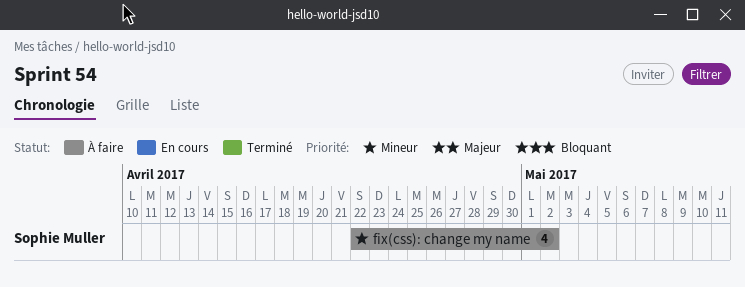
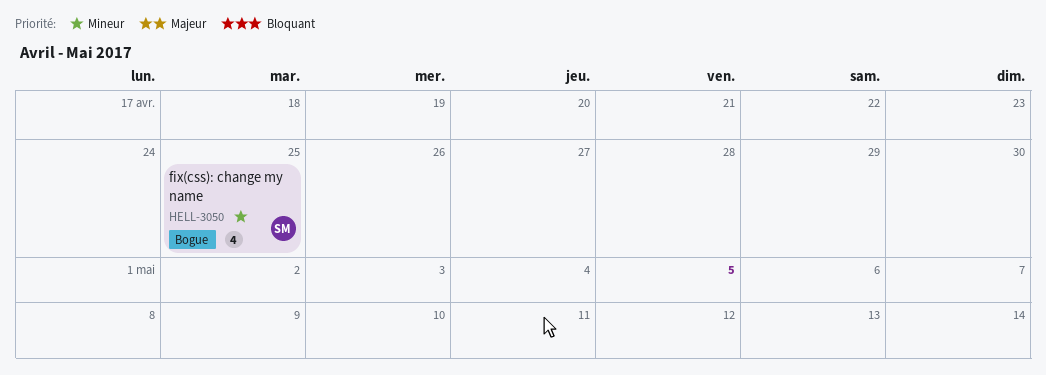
fix(css): change my name, due: May 2 -> Apr 25

